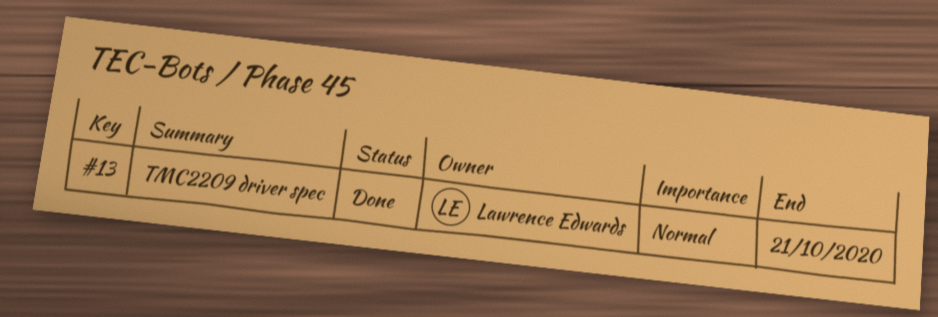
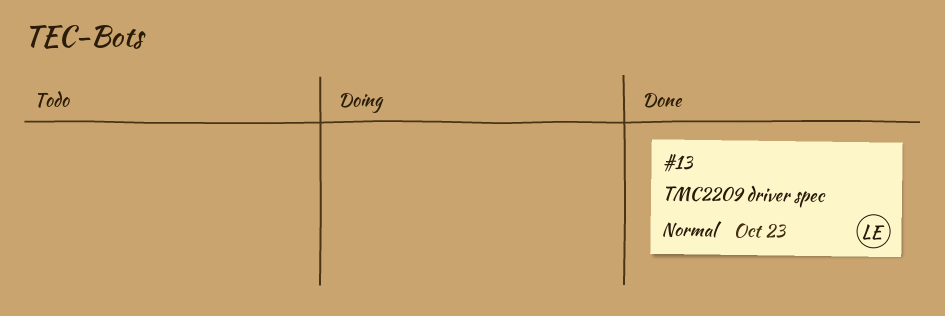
#13, due: Oct 21 -> Oct 23

